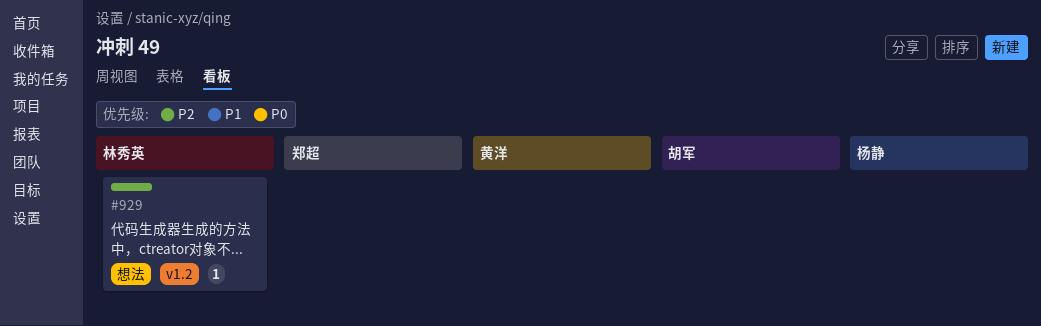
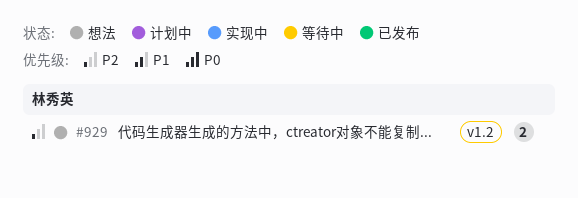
#929, estimate: 1 -> 2

